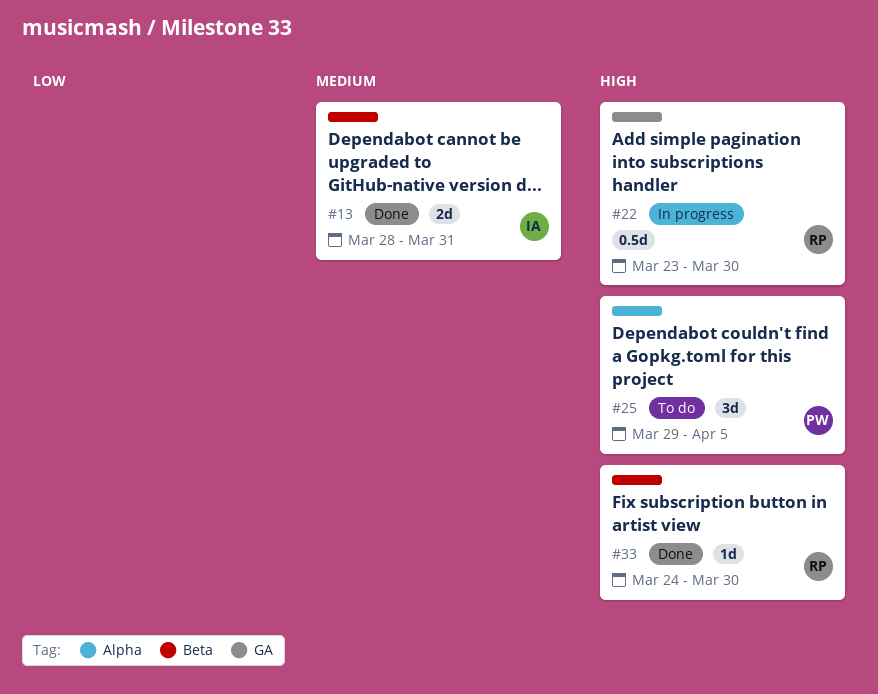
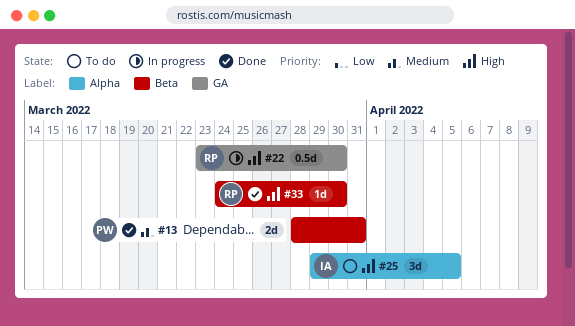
#13, owner: IA -> PW
#25, owner: PW -> IA

